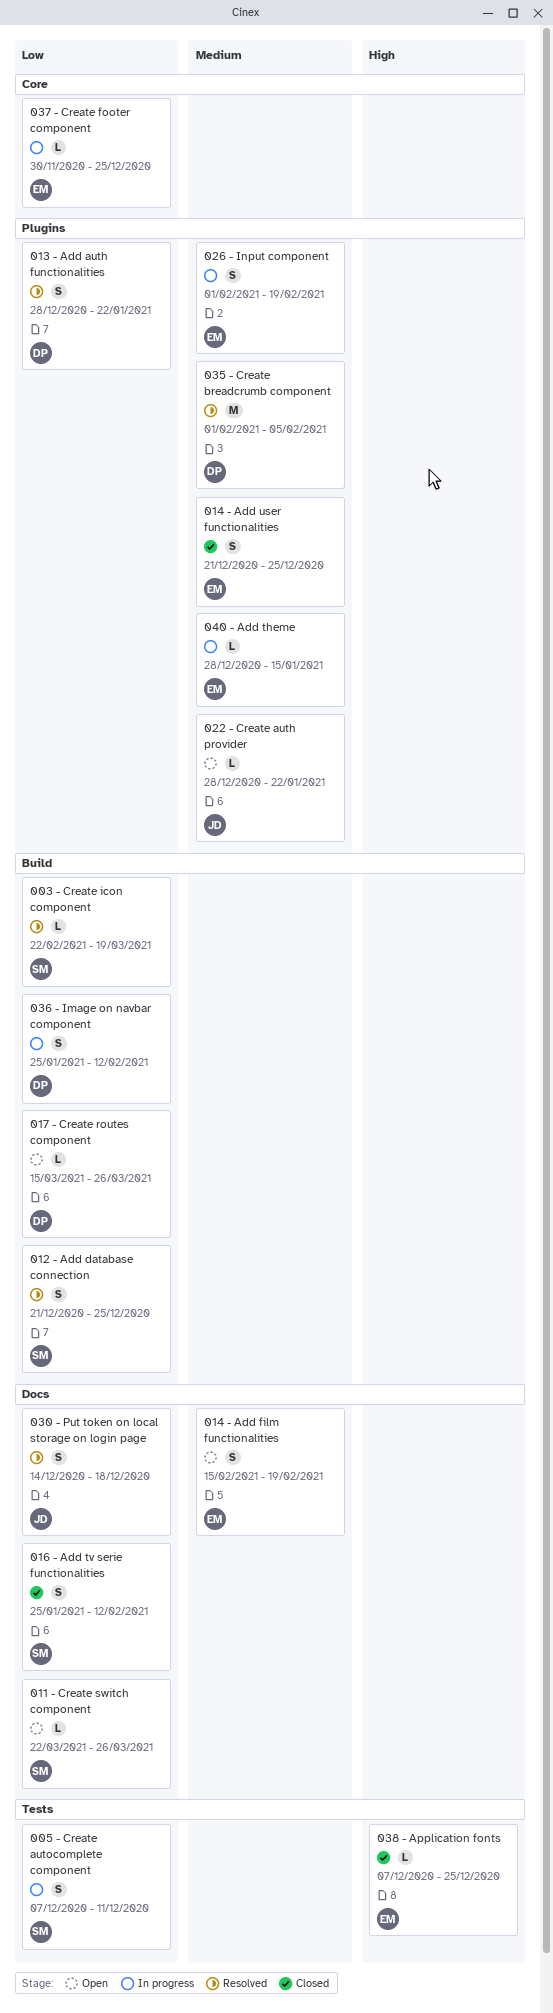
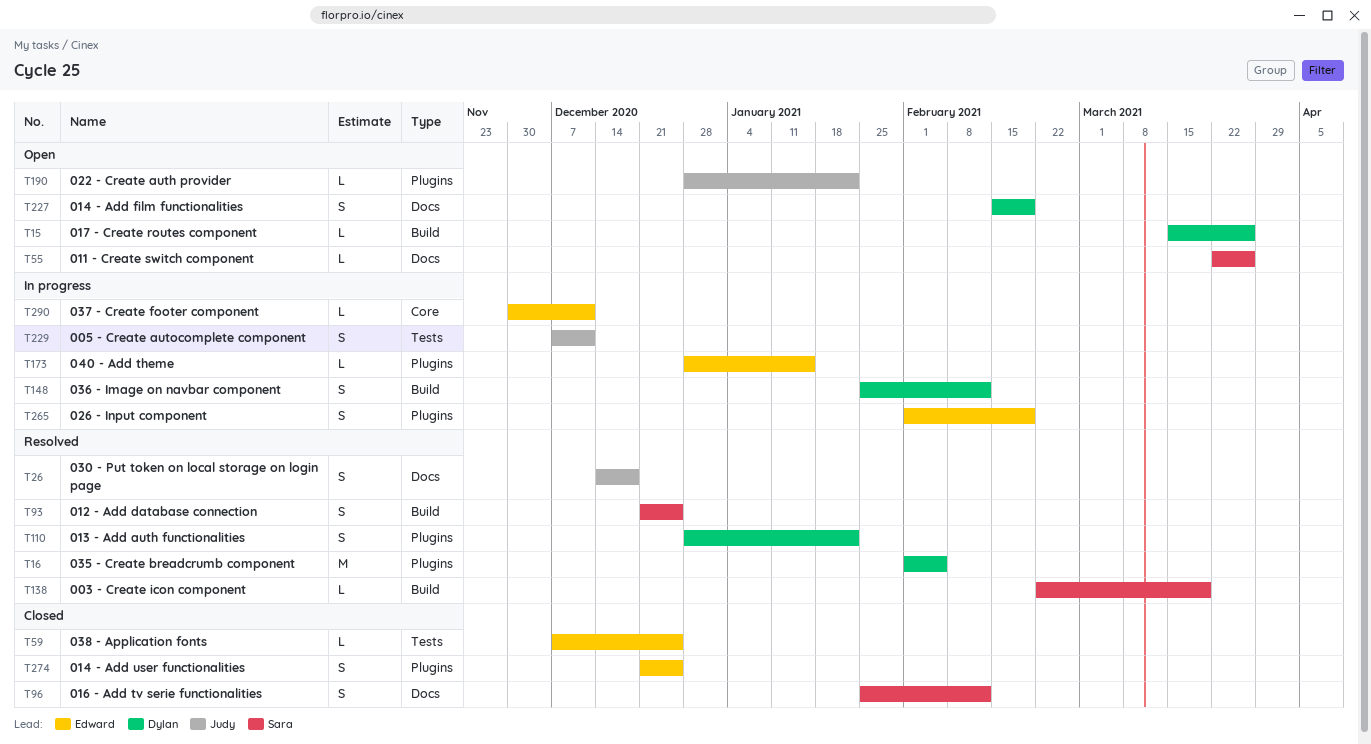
005 - Create autocomplete component, owner: Sara -> Judy
014 - Add film functionalities, owner: Edward -> Dylan
037 - Create footer component, due: Dec 25 -> Dec 11

